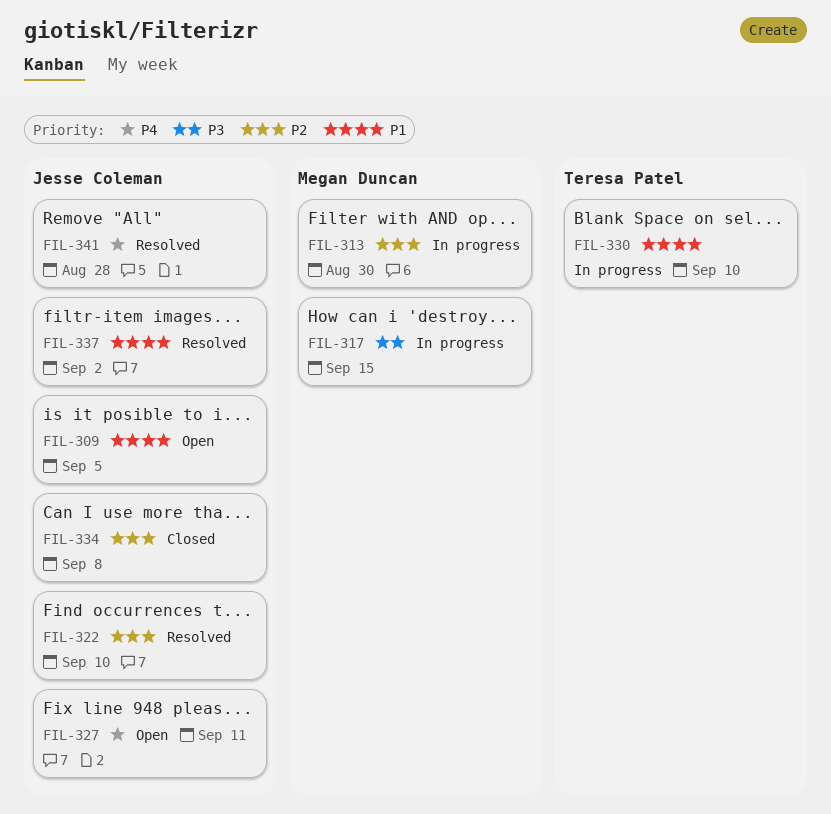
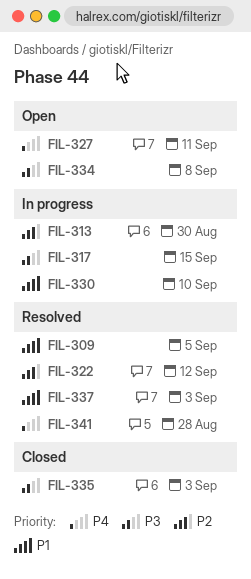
FIL-309, status: Open -> Resolved
FIL-322, due: Sep 10 -> Sep 12
FIL-334, status: Closed -> Open
FIL-334, priority: P2 -> P3
FIL-335: none -> present
FIL-337, due: Sep 2 -> Sep 3

